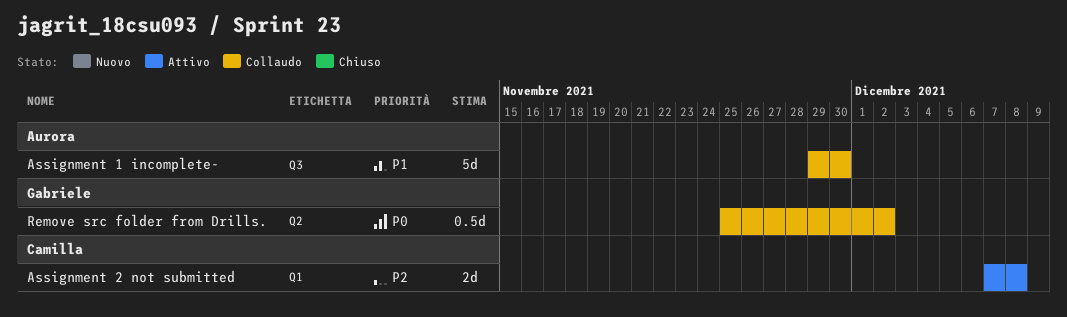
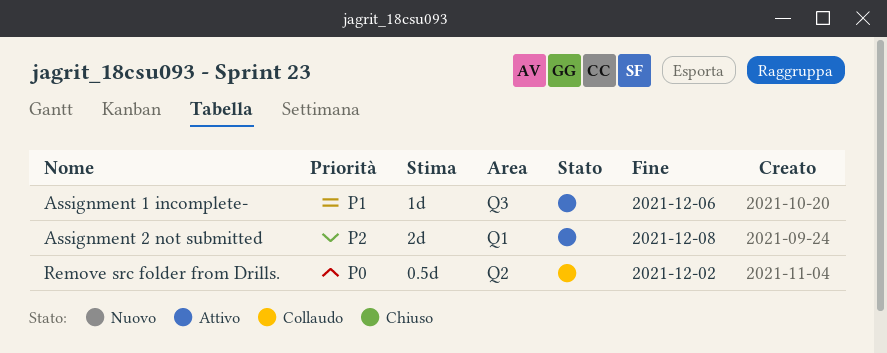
Assignment 1 incomplete-, status: Collaudo -> Attivo
Assignment 1 incomplete-, estimate: 5d -> 1d
Assignment 1 incomplete-, due: Nov 30 -> Dec 6

